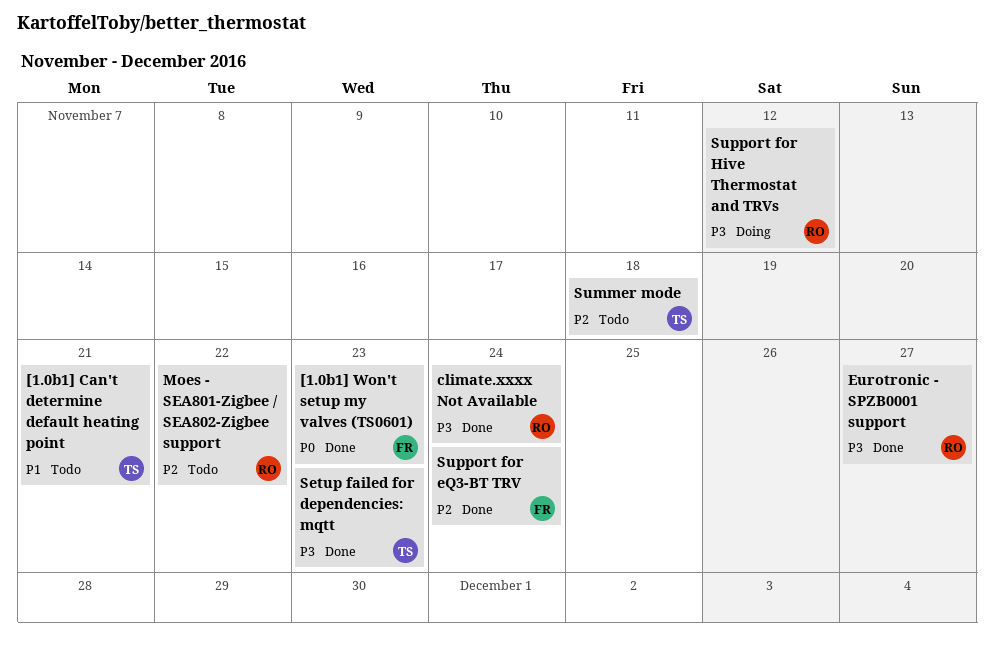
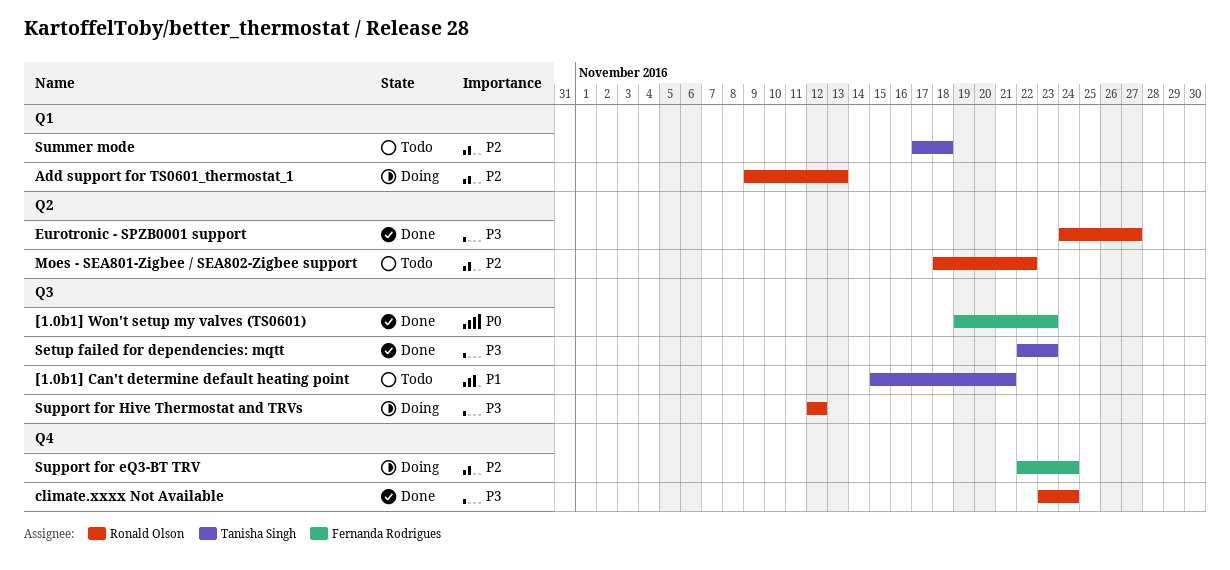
Add support for TS0601_thermostat_1: none -> present
Support for eQ3-BT TRV, status: Done -> Doing

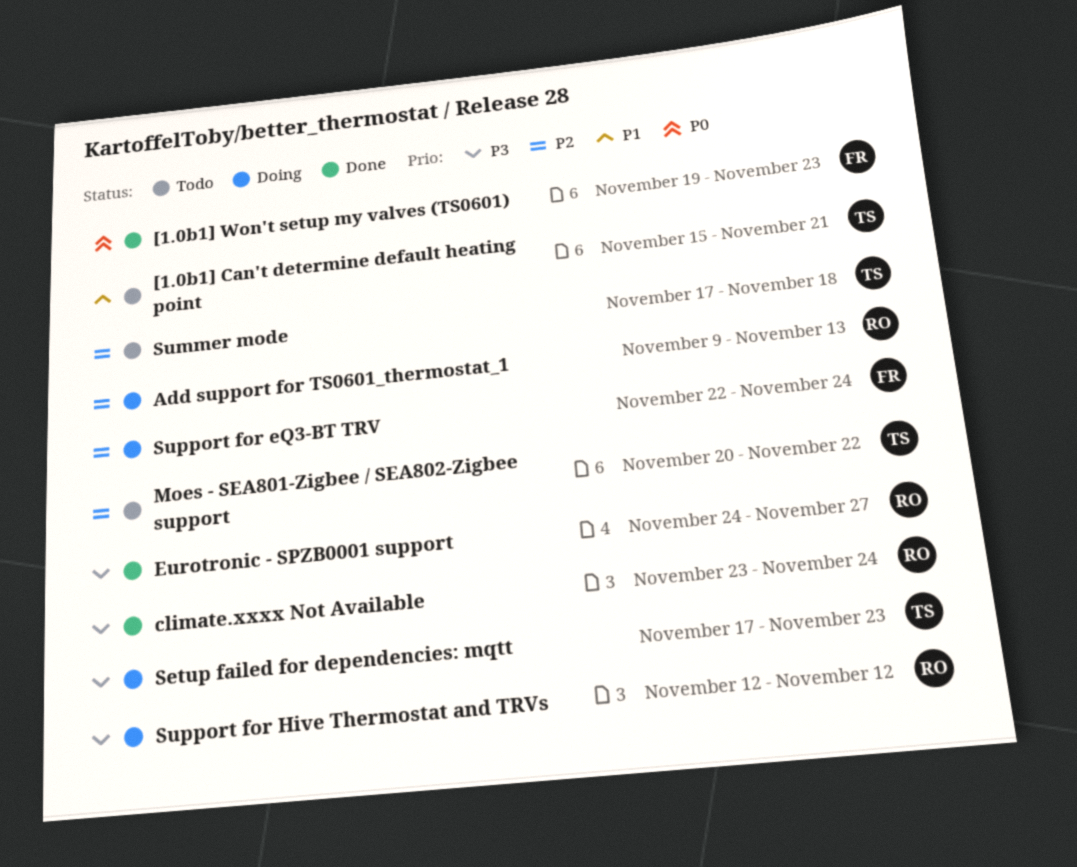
Moes - SEA801‑Zigbee / SEA802‑Zigbee support, owner: Ronald Olson -> Tanisha Singh
Moes - SEA801‑Zigbee / SEA802‑Zigbee support, start: Nov 18 -> Nov 20
Setup failed for dependencies: mqtt, status: Done -> Doing
Setup failed for dependencies: mqtt, start: Nov 22 -> Nov 17

